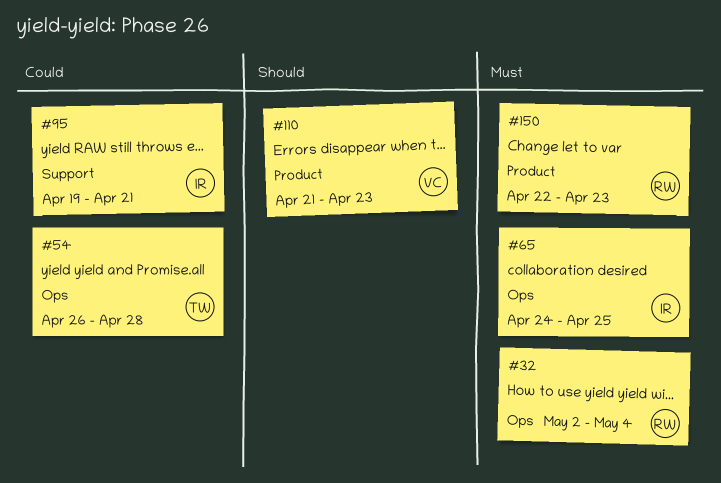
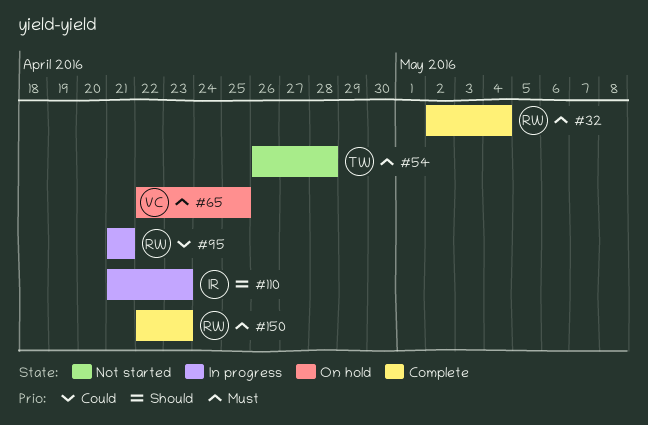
#54, priority: Could -> Must
#65, owner: IR -> VC
#65, start: Apr 24 -> Apr 22
#95, owner: IR -> RW
#95, start: Apr 19 -> Apr 21
#110, owner: VC -> IR

